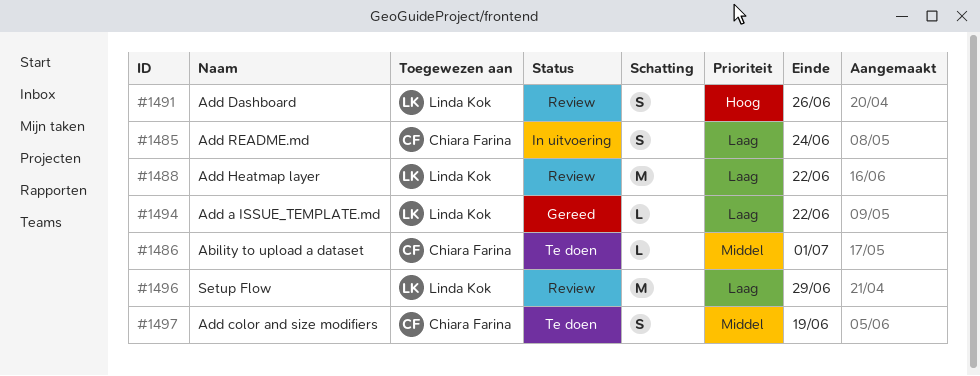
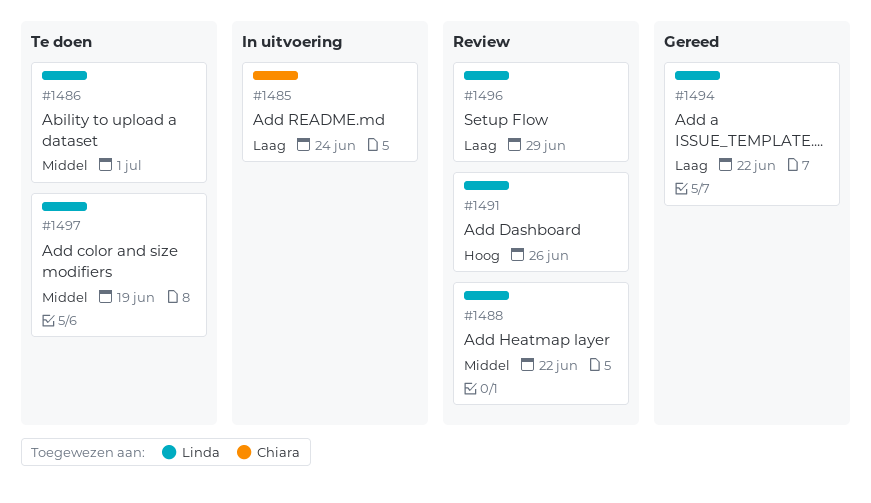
#1486, owner: Chiara Farina -> Linda Kok
#1488, priority: Laag -> Middel
#1497, owner: Chiara Farina -> Linda Kok

